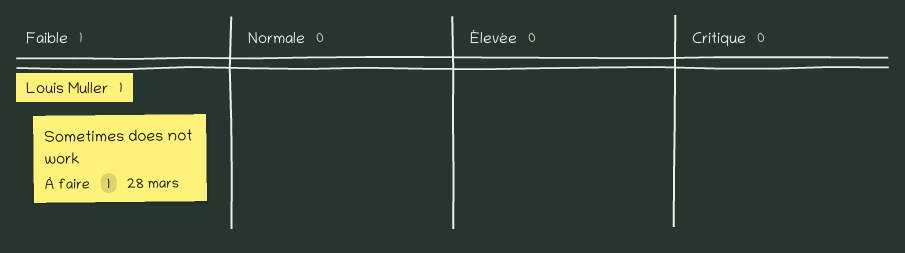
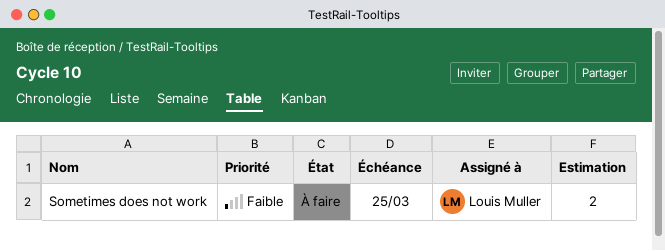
Sometimes does not work, estimate: 1 -> 2
Sometimes does not work, due: Mar 28 -> Mar 25

